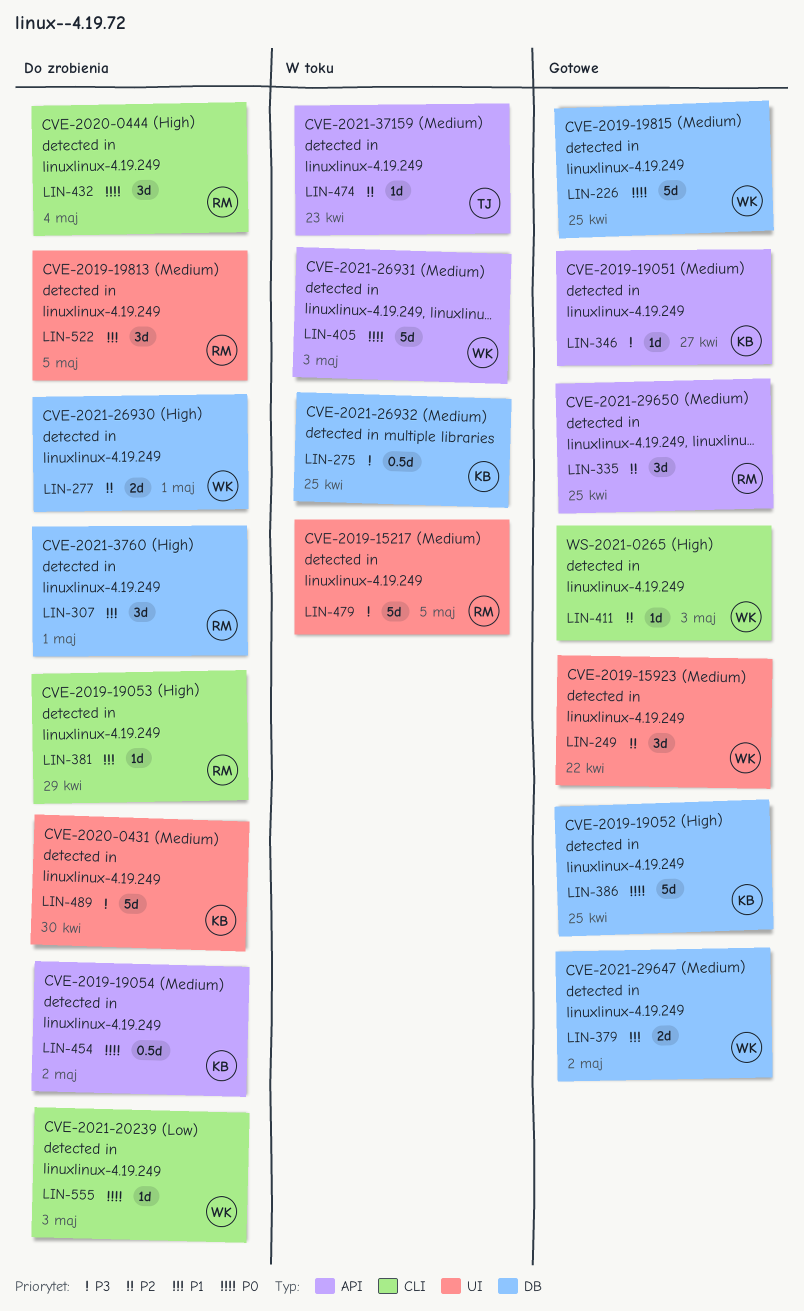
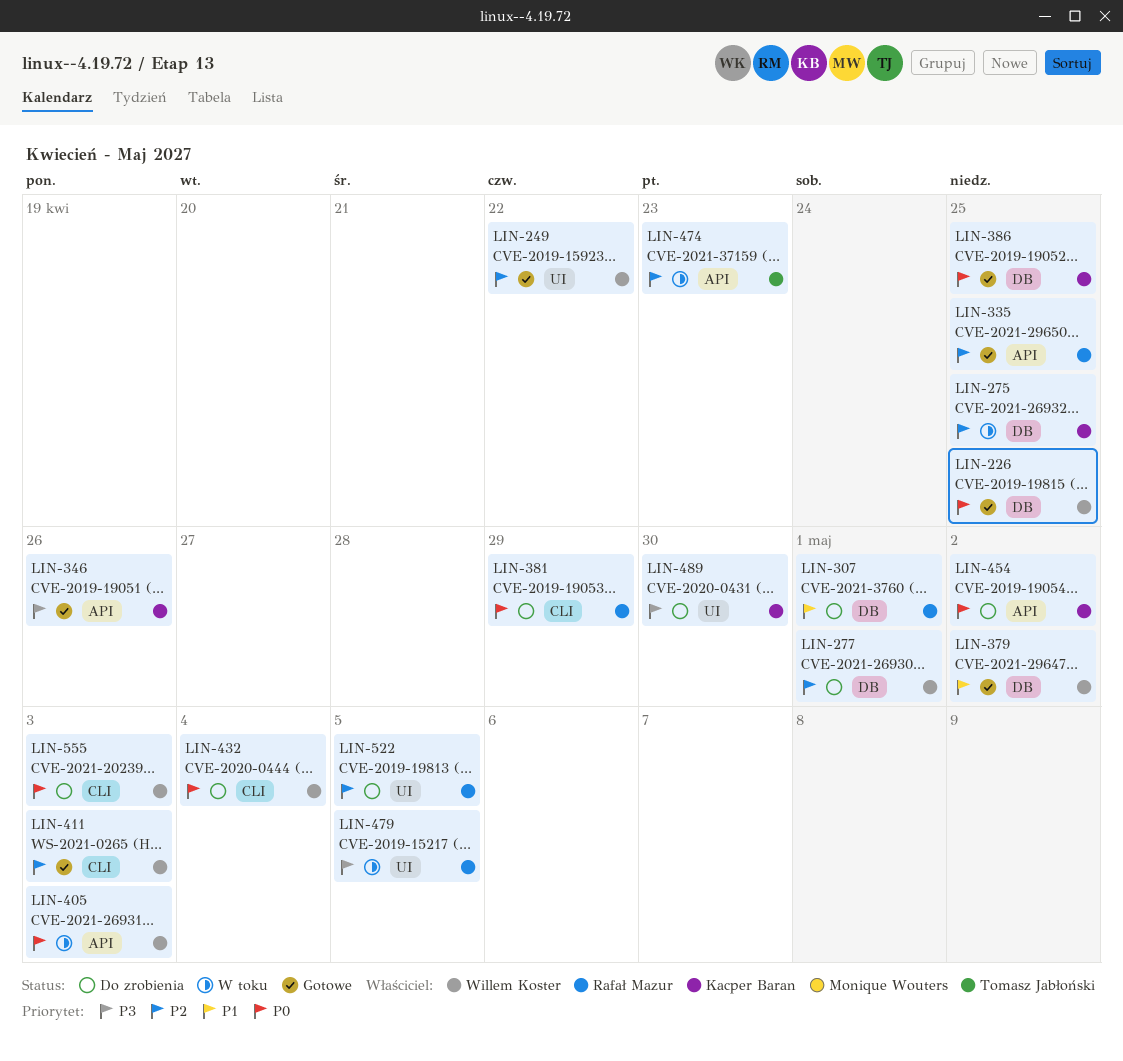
LIN-275, priority: P3 -> P2
LIN-346, due: Apr 27 -> Apr 26
LIN-381, priority: P1 -> P0
LIN-432, owner: Rafał Mazur -> Willem Koster
LIN-522, priority: P1 -> P2

